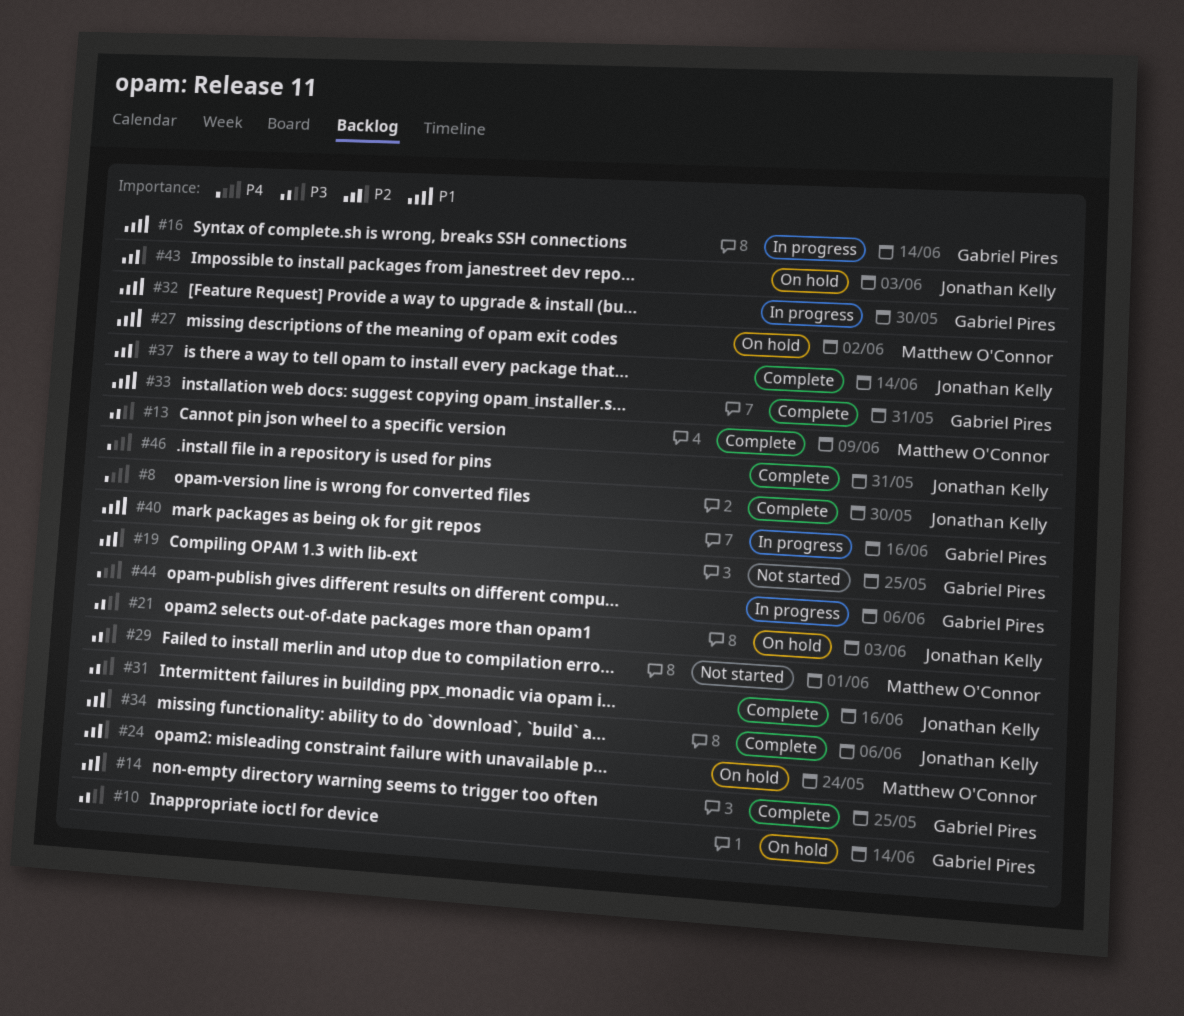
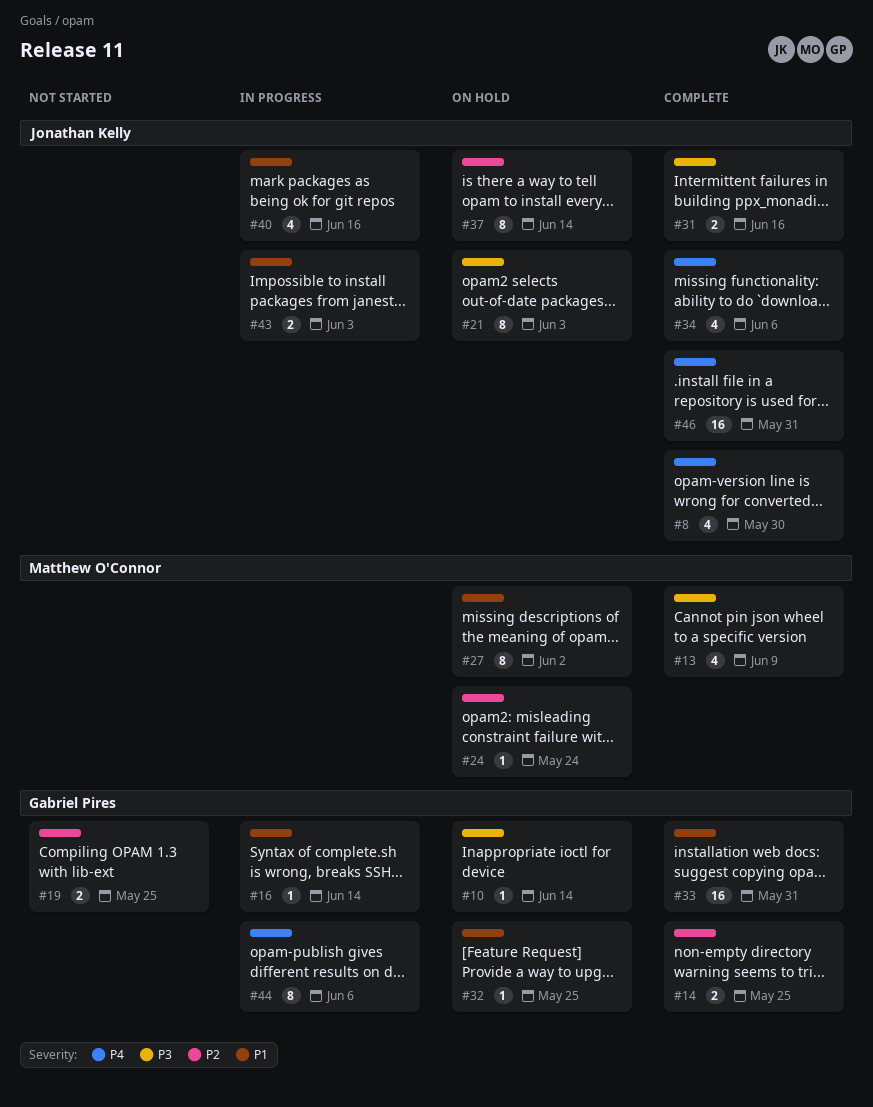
#29: present -> none
#32, status: In progress -> On hold
#32, due: May 30 -> May 25
#34, priority: P2 -> P4
#37, status: Complete -> On hold
#40, owner: Gabriel Pires -> Jonathan Kelly
#43, status: On hold -> In progress
#43, priority: P2 -> P1

